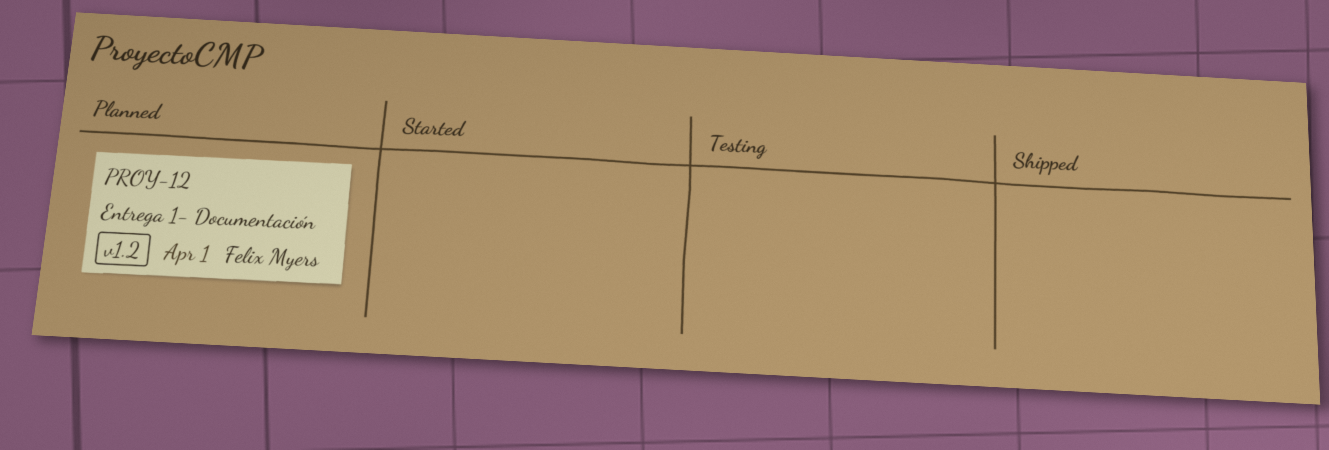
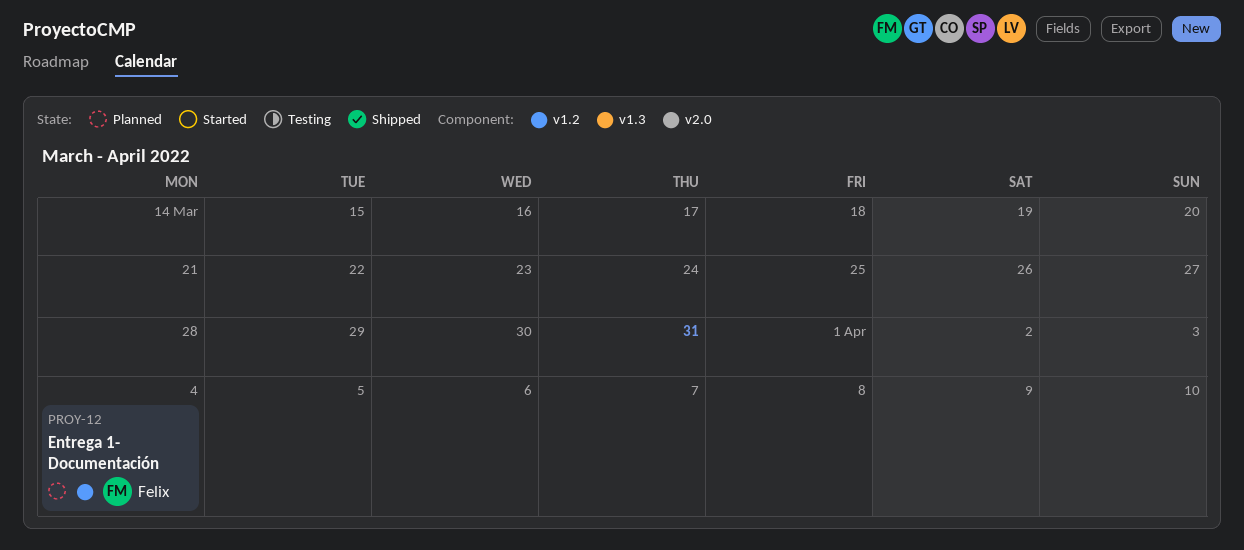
PROY-12, due: Apr 1 -> Apr 4

